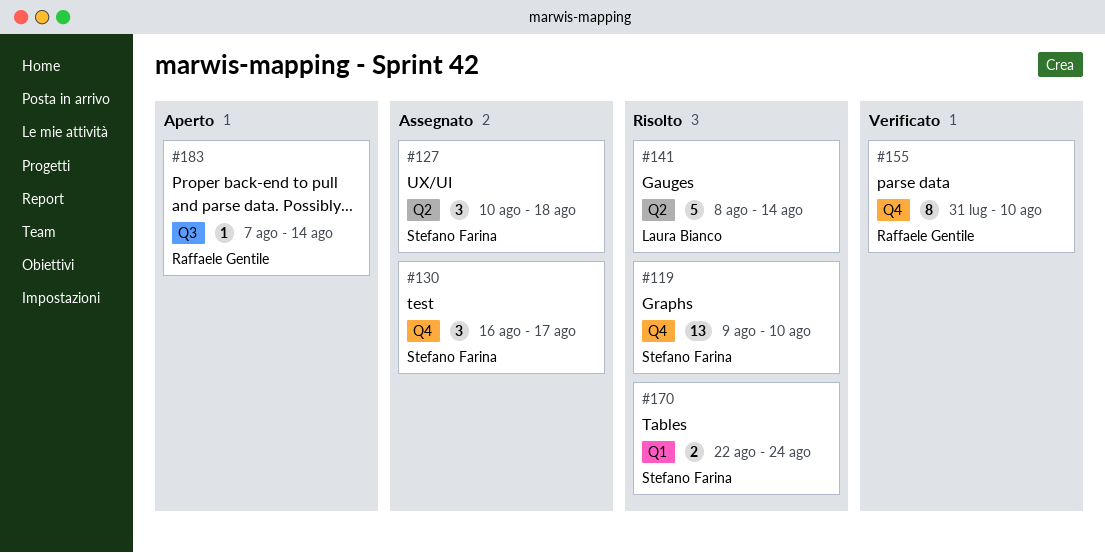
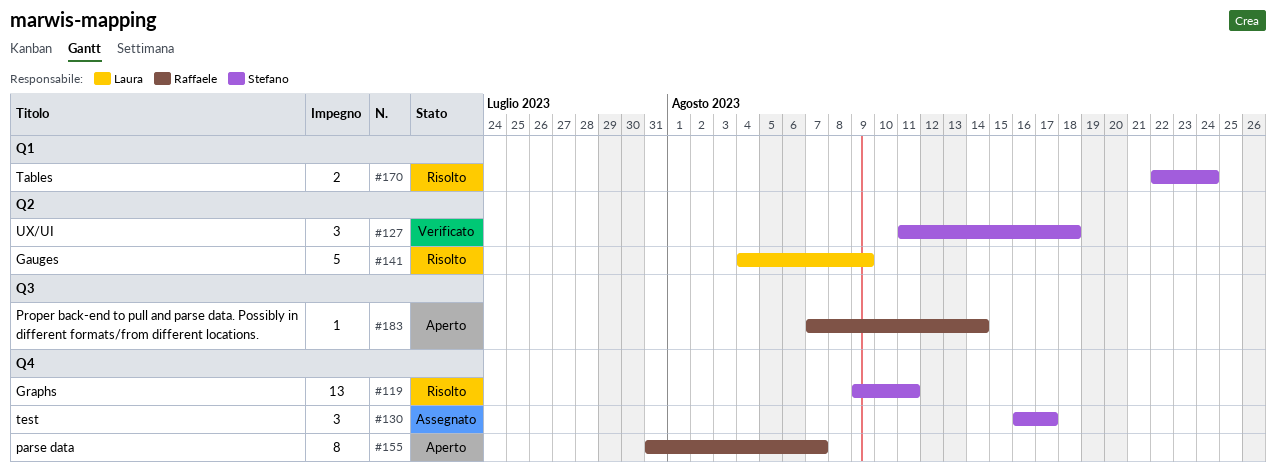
#119, due: Aug 10 -> Aug 11
#127, status: Assegnato -> Verificato
#127, start: Aug 10 -> Aug 11
#141, start: Aug 8 -> Aug 4
#141, due: Aug 14 -> Aug 9
#155, status: Verificato -> Aperto
#155, due: Aug 10 -> Aug 7

